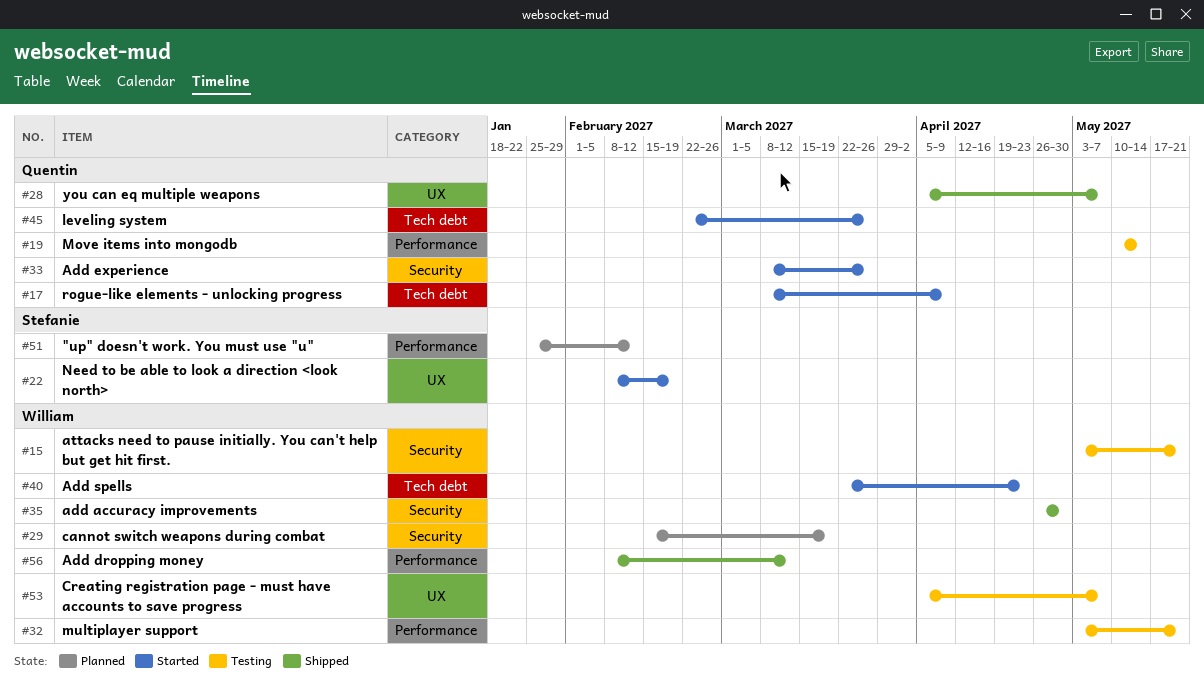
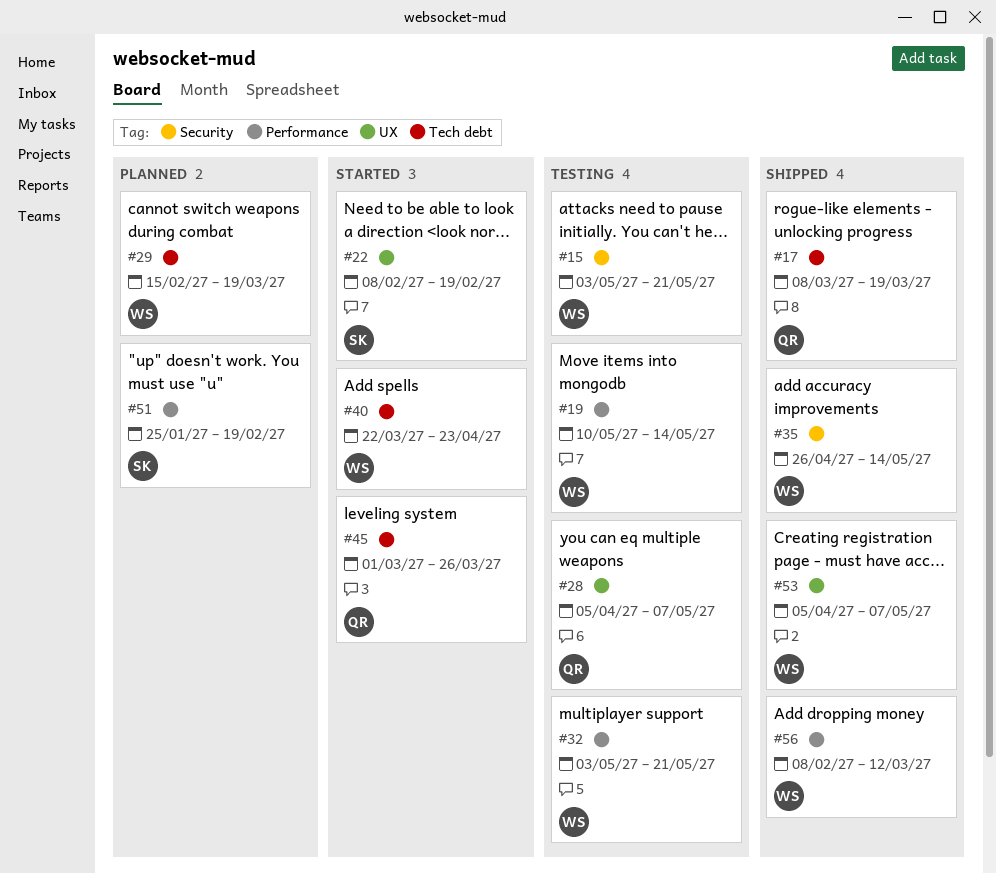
#17, status: Started -> Shipped
#17, due: Apr 9 -> Mar 19
#19, owner: Quentin -> William
#28, status: Shipped -> Testing
#29, label: Security -> Tech debt
#33: present -> none
#35, due: Apr 30 -> May 14
#45, start: Feb 22 -> Mar 1
#51, due: Feb 12 -> Feb 19
#53, status: Testing -> Shipped

